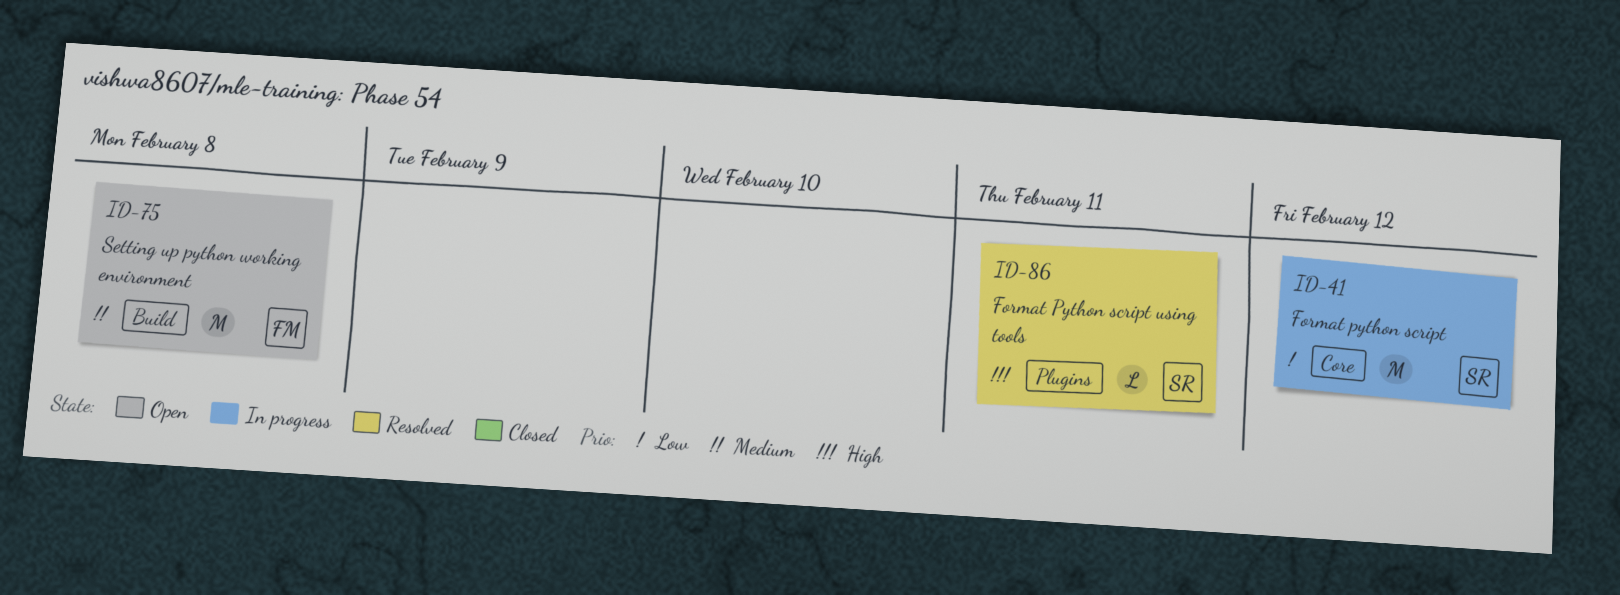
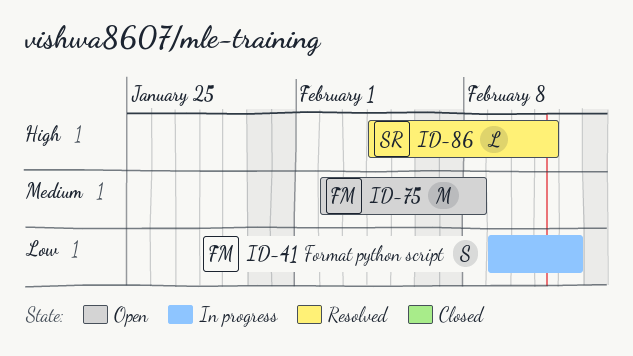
ID-41, owner: SR -> FM
ID-41, estimate: M -> S

